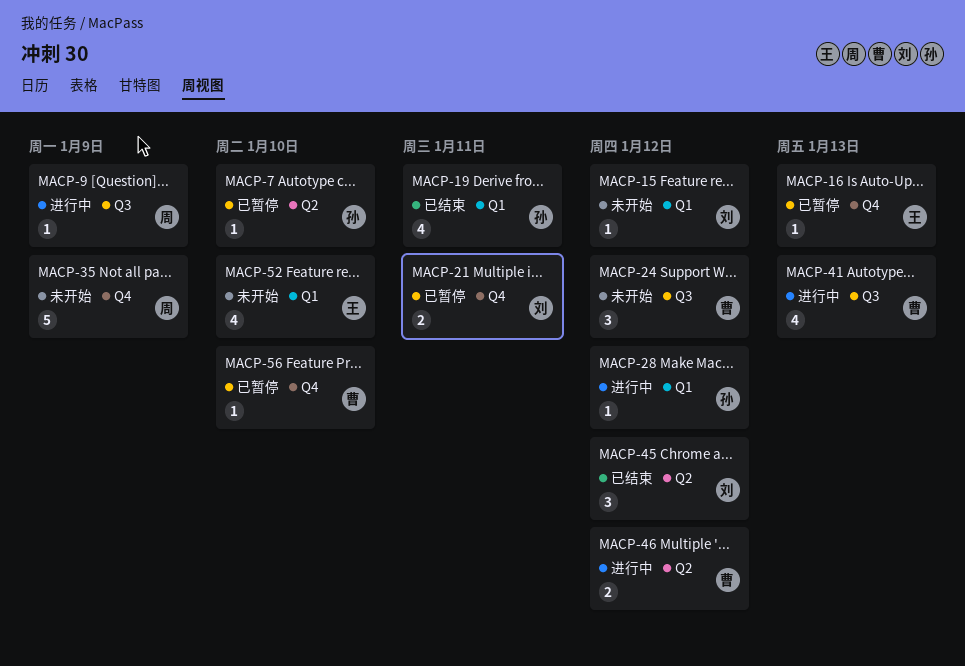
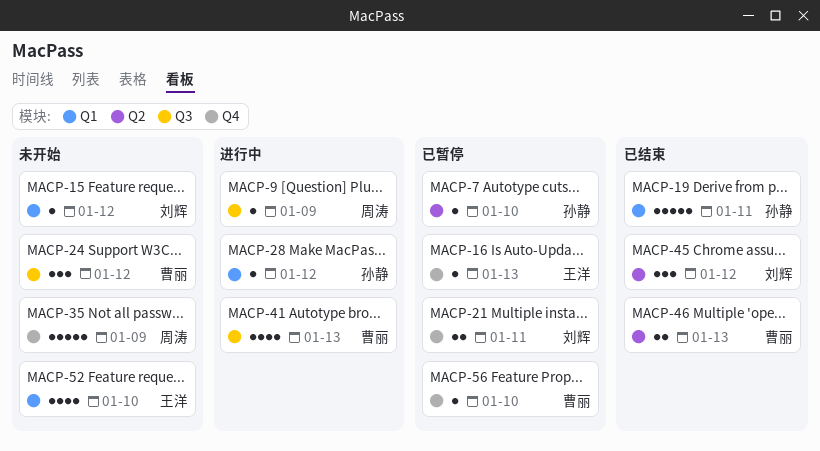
MACP-19, estimate: 4 -> 5
MACP-46, status: 进行中 -> 已结束
MACP-46, due: Jan 12 -> Jan 13

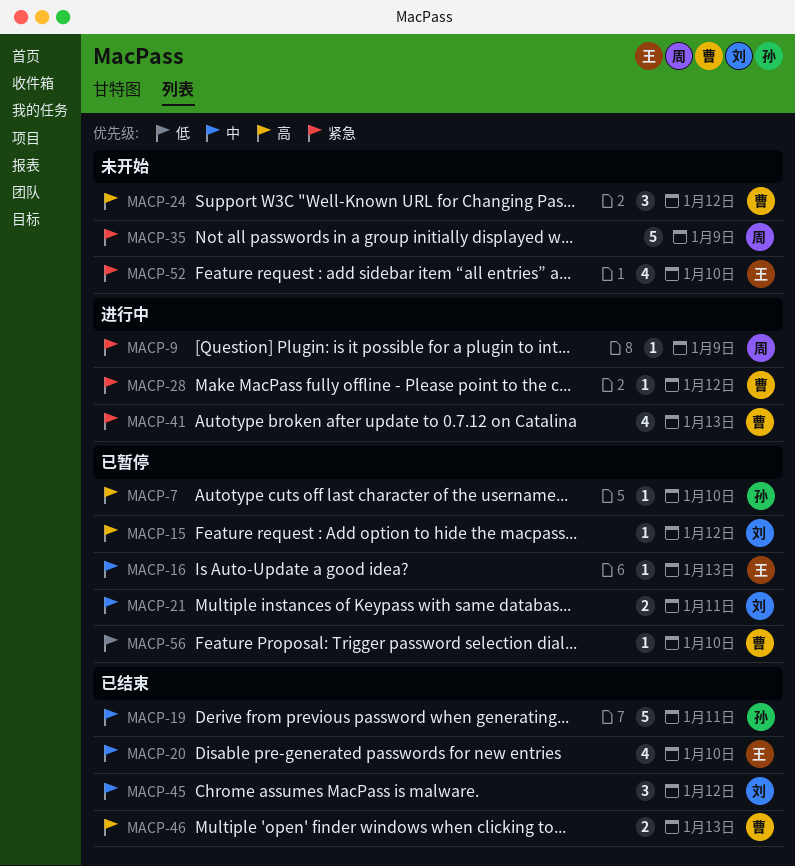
MACP-15, status: 未开始 -> 已暂停
MACP-20: none -> present
MACP-28, owner: 孙静 -> 曹丽

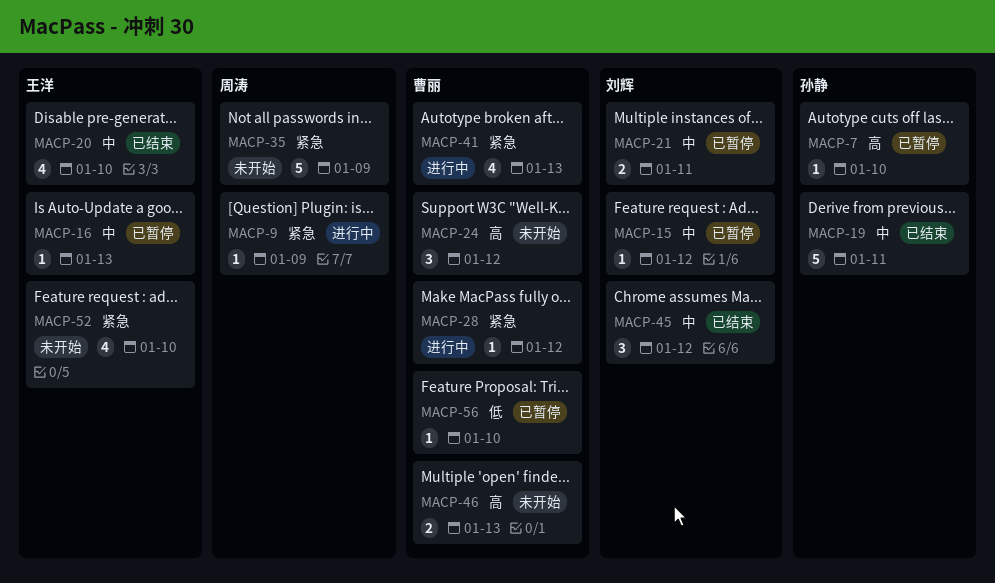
MACP-15, priority: 高 -> 中
MACP-46, status: 已结束 -> 未开始

